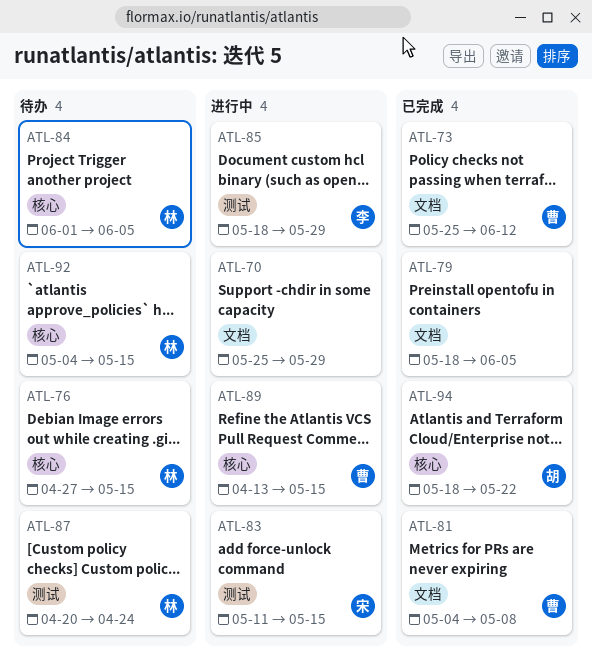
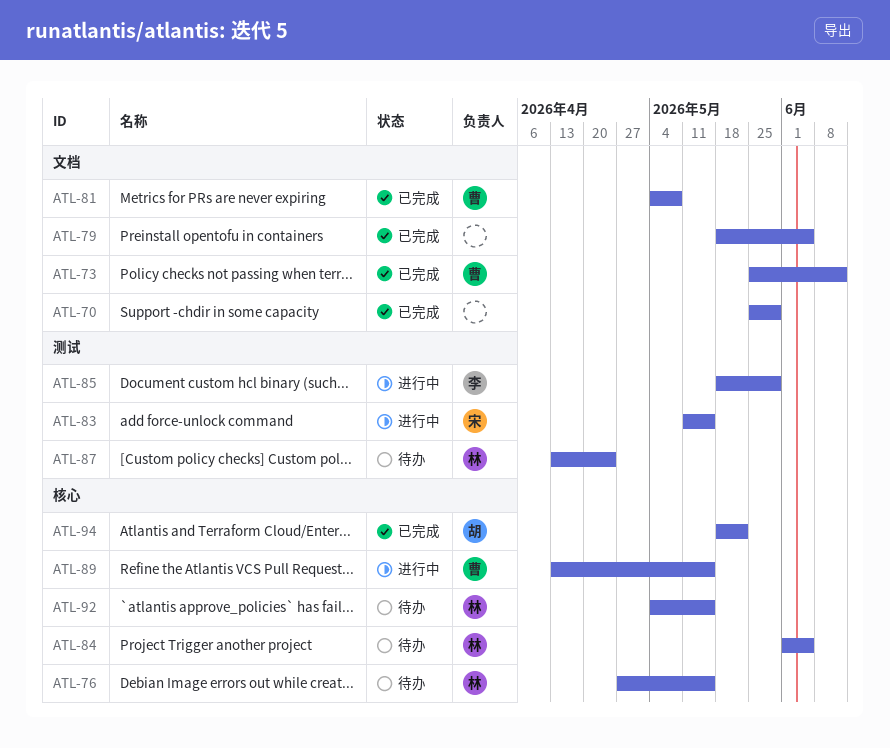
ATL-70, status: 进行中 -> 已完成
ATL-87, start: Apr 20 -> Apr 13

